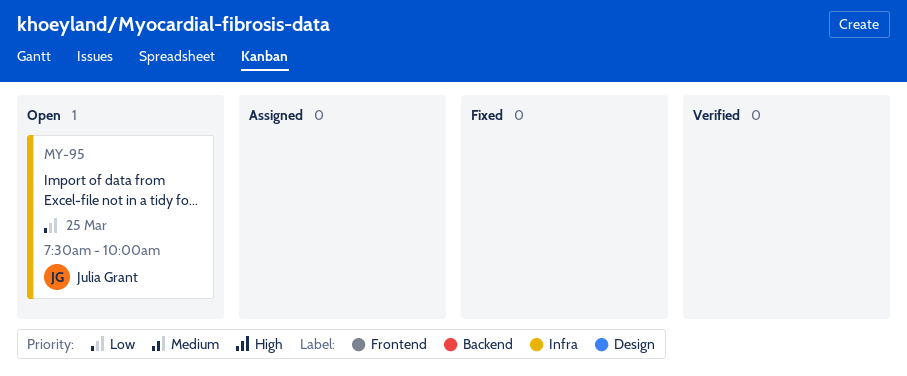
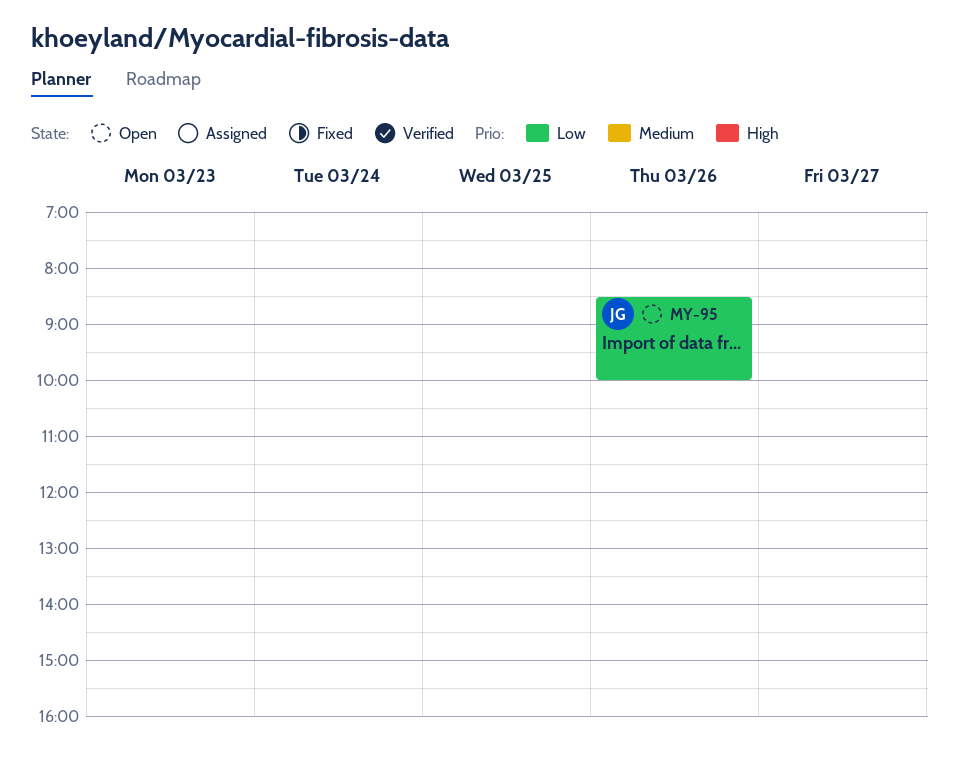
MY-95, day: Mar 25 -> Mar 26
MY-95, begins: 07:30 -> 08:30

